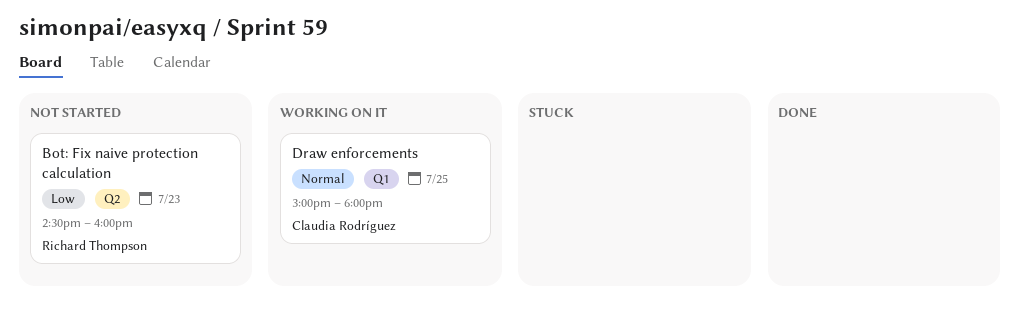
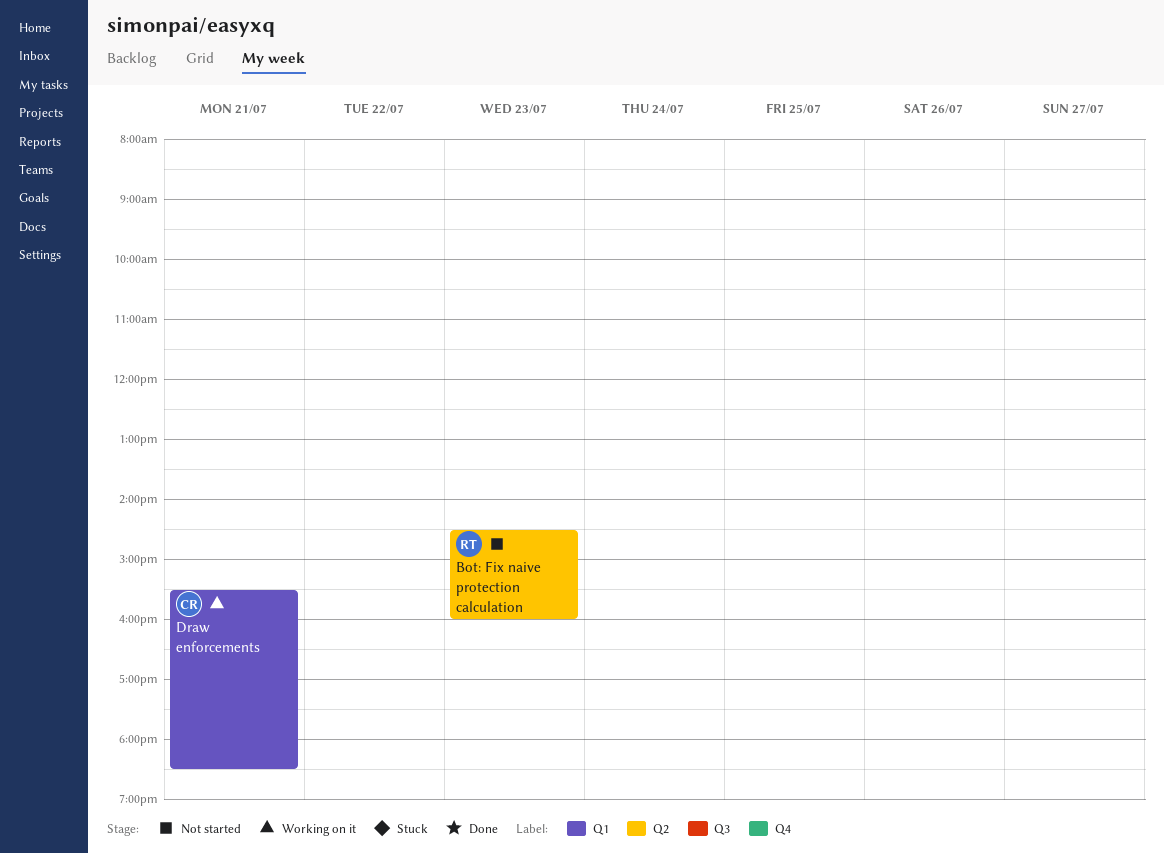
Draw enforcements, day: Jul 25 -> Jul 21
Draw enforcements, begins: 15:00 -> 15:30
Draw enforcements, ends: 18:00 -> 18:30

